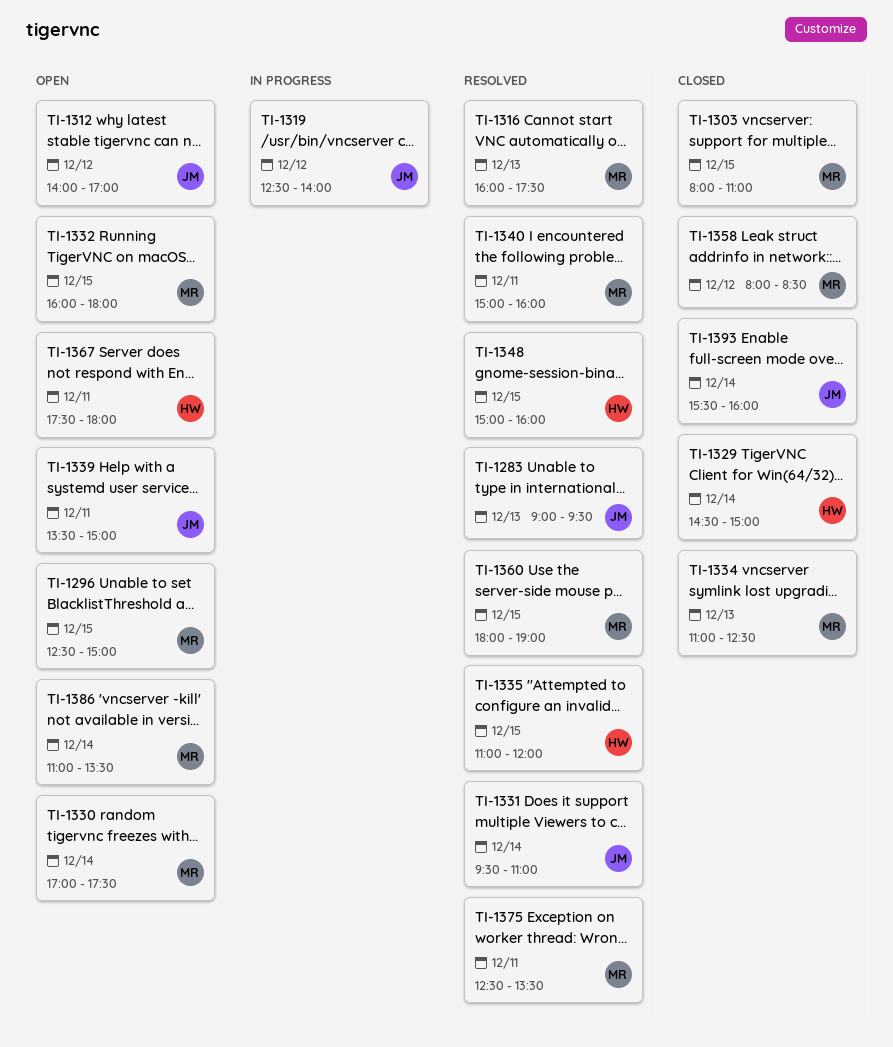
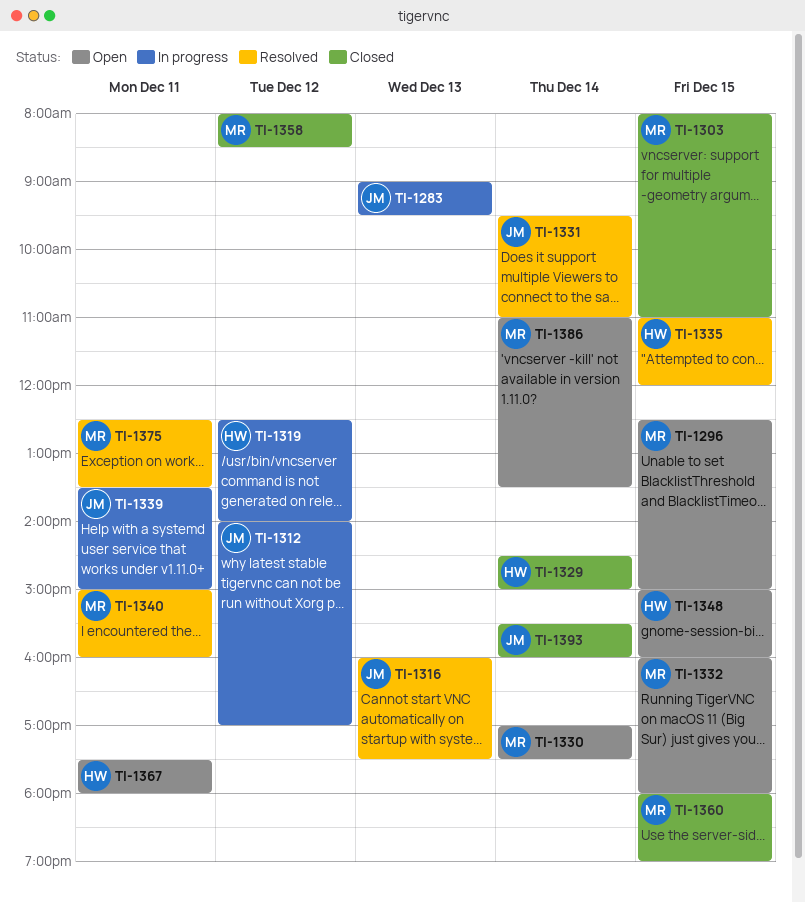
TI-1283, status: Resolved -> In progress
TI-1312, status: Open -> In progress
TI-1316, owner: MR -> JM
TI-1319, owner: JM -> HW
TI-1334: present -> none
TI-1339, status: Open -> In progress
TI-1348, status: Resolved -> Open
TI-1360, status: Resolved -> Closed

